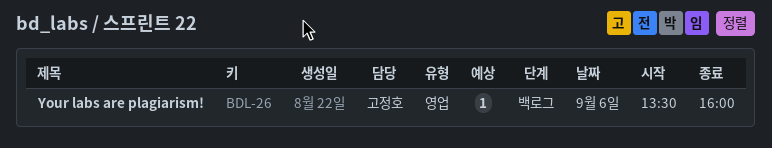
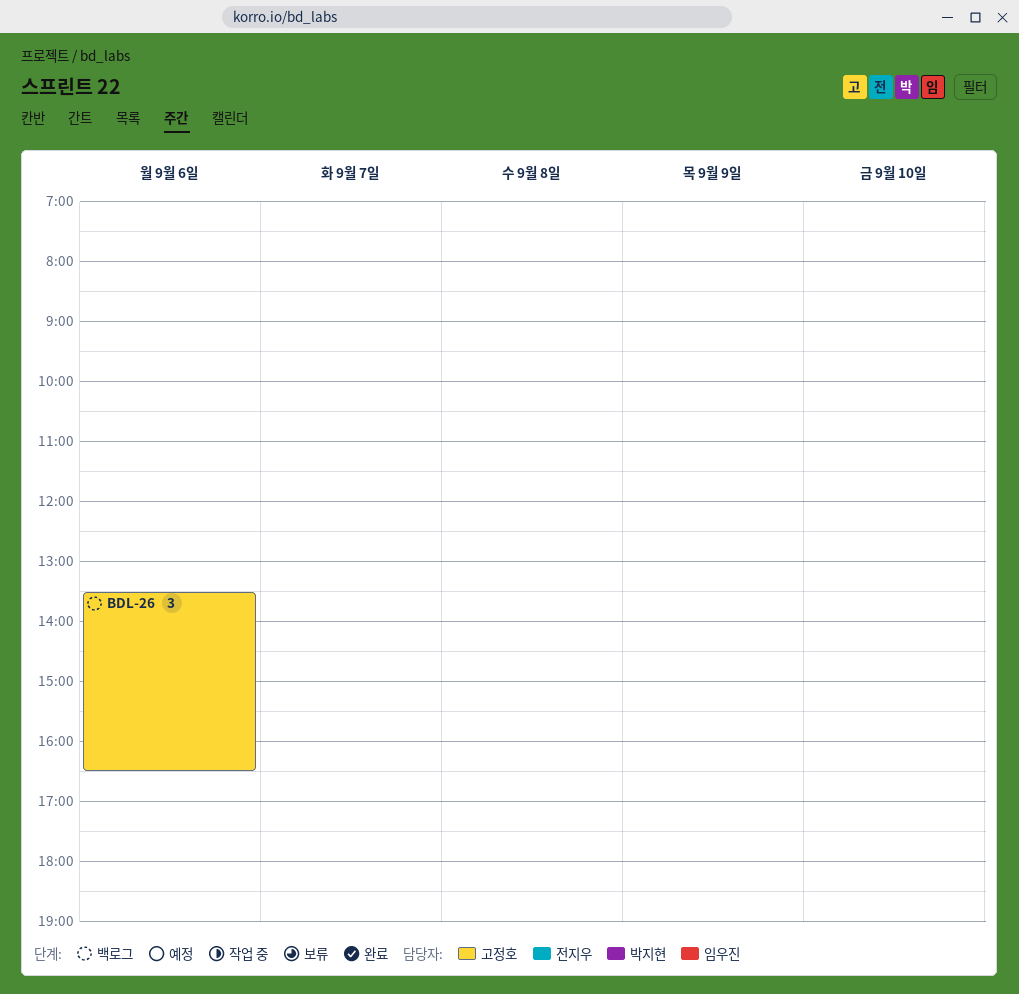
BDL-26, estimate: 1 -> 3
BDL-26, ends: 16:00 -> 16:30

